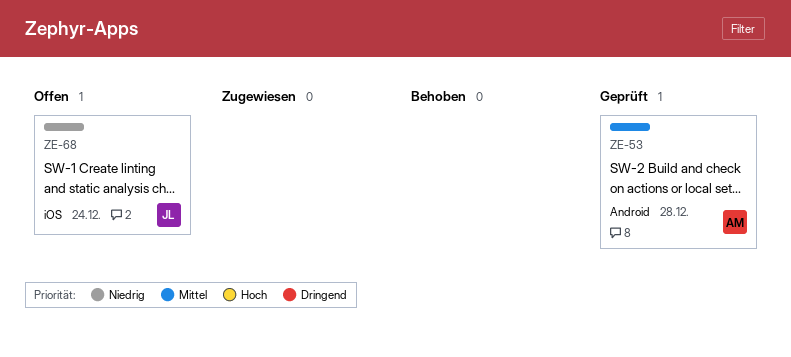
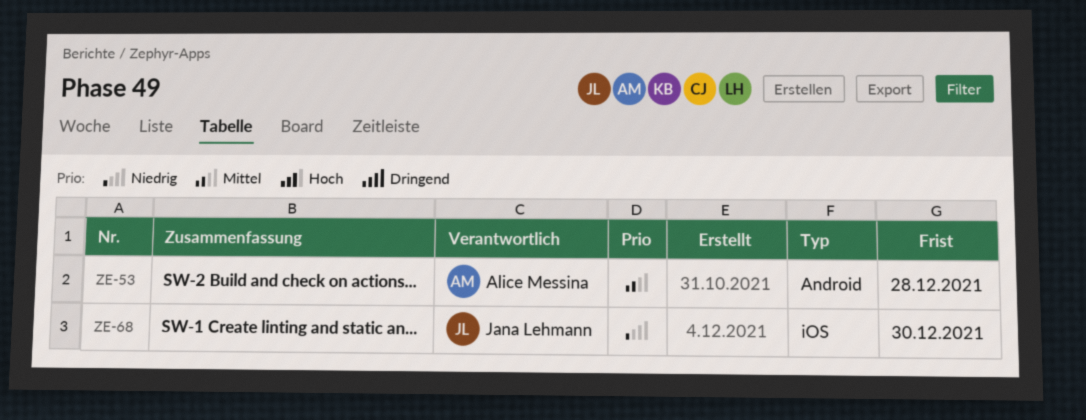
ZE-68, due: Dec 24 -> Dec 30

